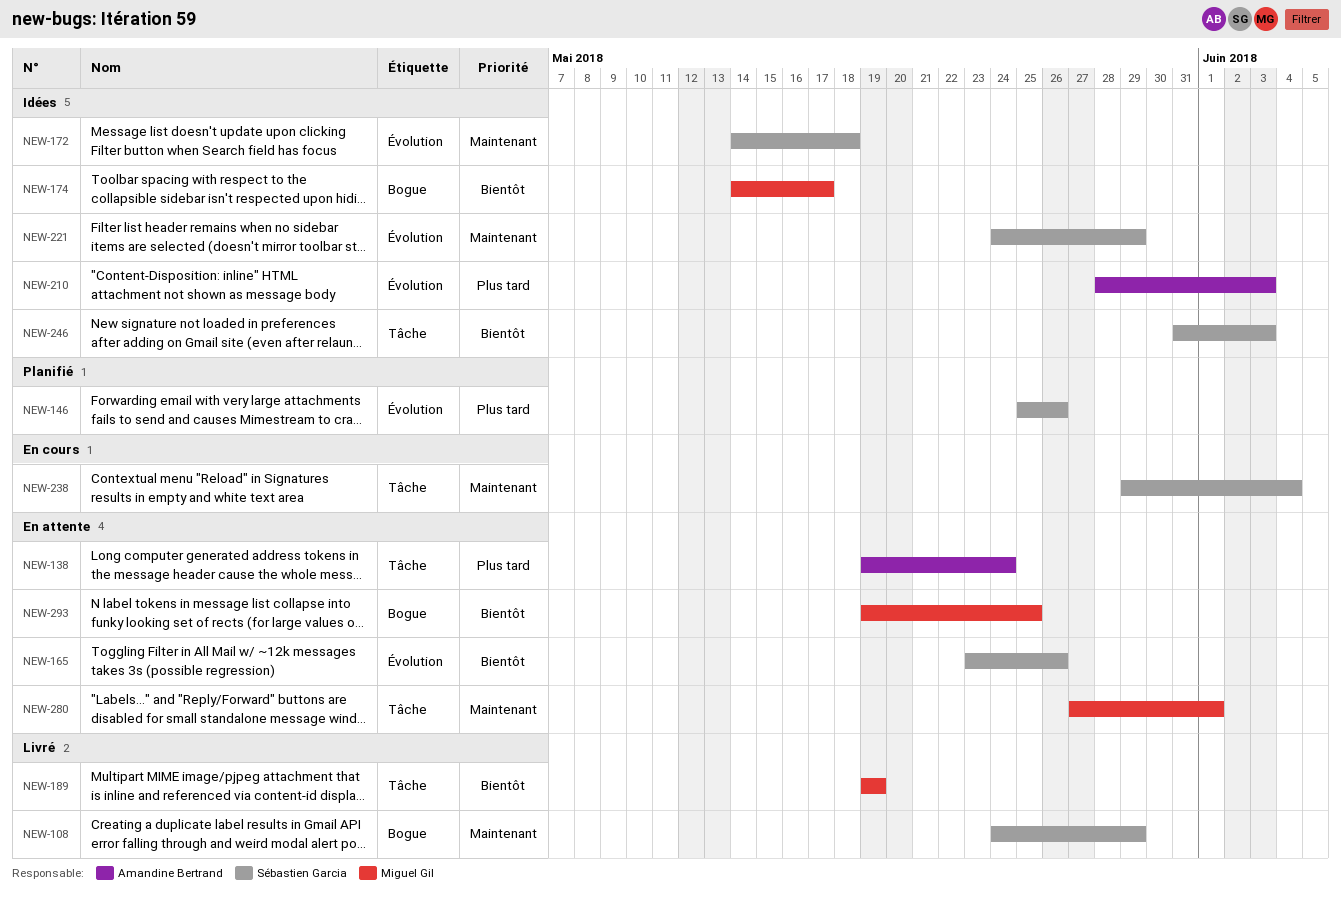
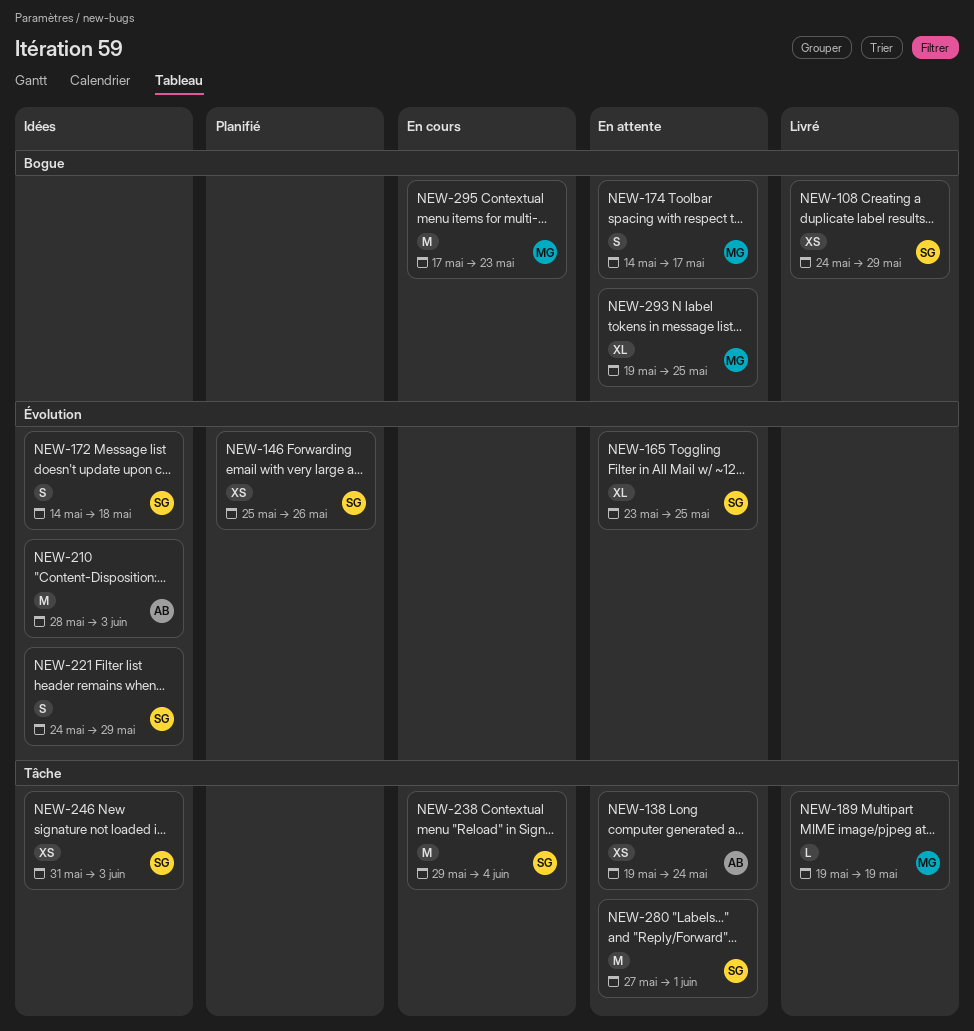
NEW-165, due: May 26 -> May 25
NEW-174, status: Idées -> En attente
NEW-280, owner: Miguel Gil -> Sébastien Garcia
NEW-295: none -> present

